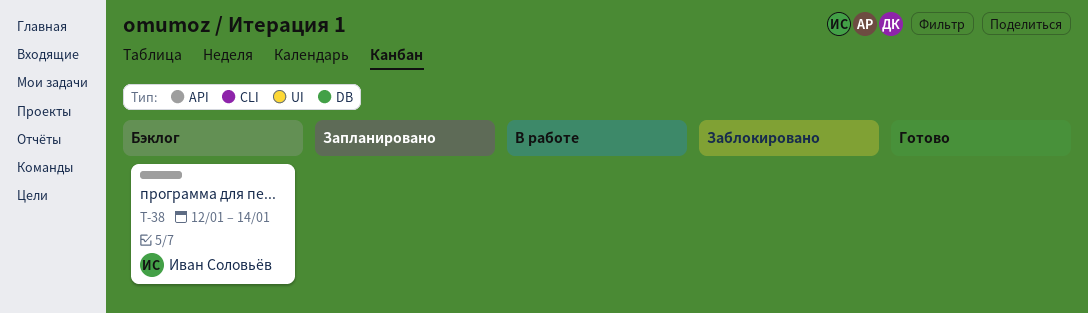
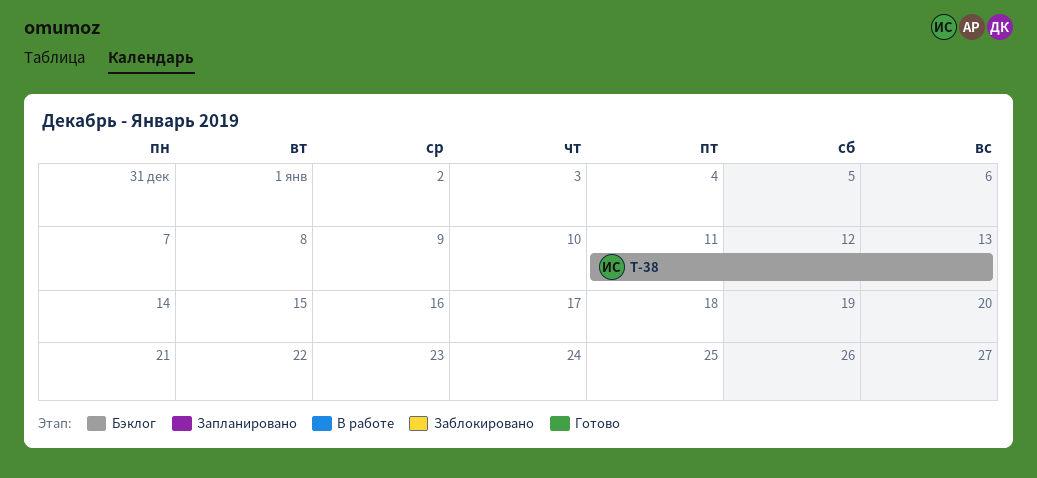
T-38, start: Jan 12 -> Jan 11
T-38, due: Jan 14 -> Jan 13

